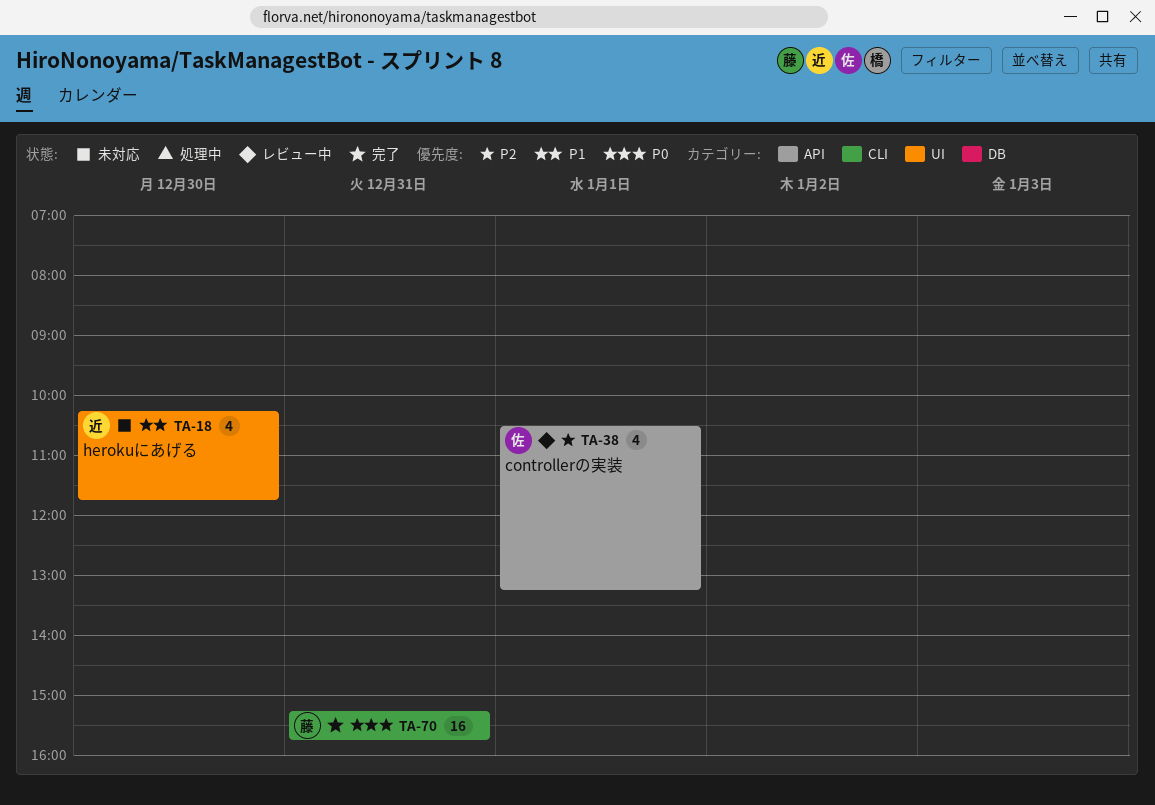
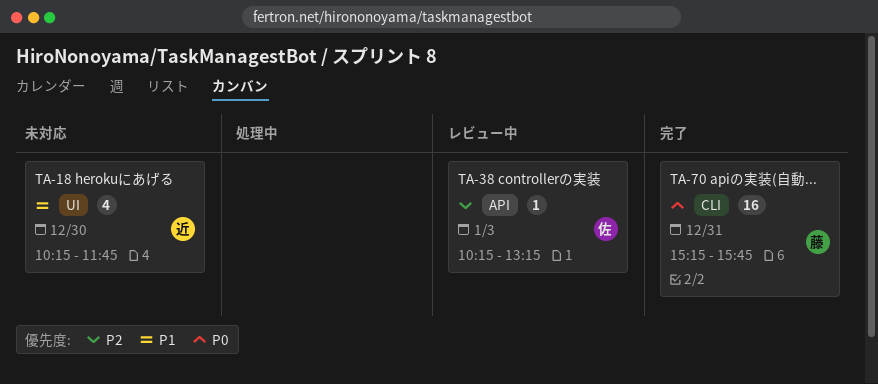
TA-38, estimate: 4 -> 1
TA-38, day: Jan 1 -> Jan 3
TA-38, begins: 10:30 -> 10:15

